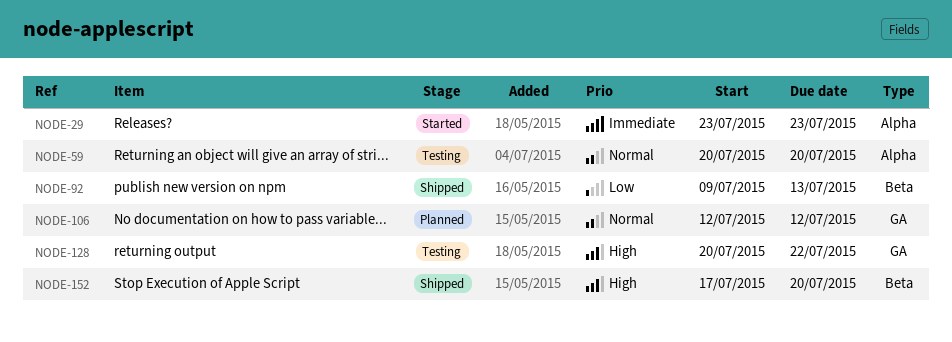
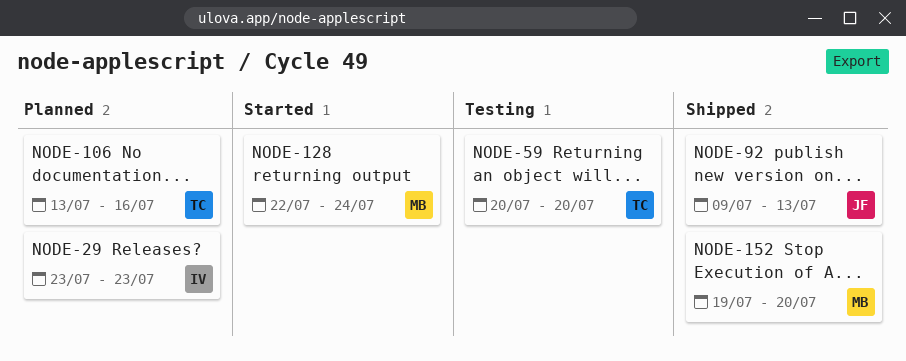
NODE-29, status: Started -> Planned
NODE-106, start: Jul 12 -> Jul 13
NODE-106, due: Jul 12 -> Jul 16
NODE-128, status: Testing -> Started
NODE-128, start: Jul 20 -> Jul 22
NODE-128, due: Jul 22 -> Jul 24
NODE-152, start: Jul 17 -> Jul 19

